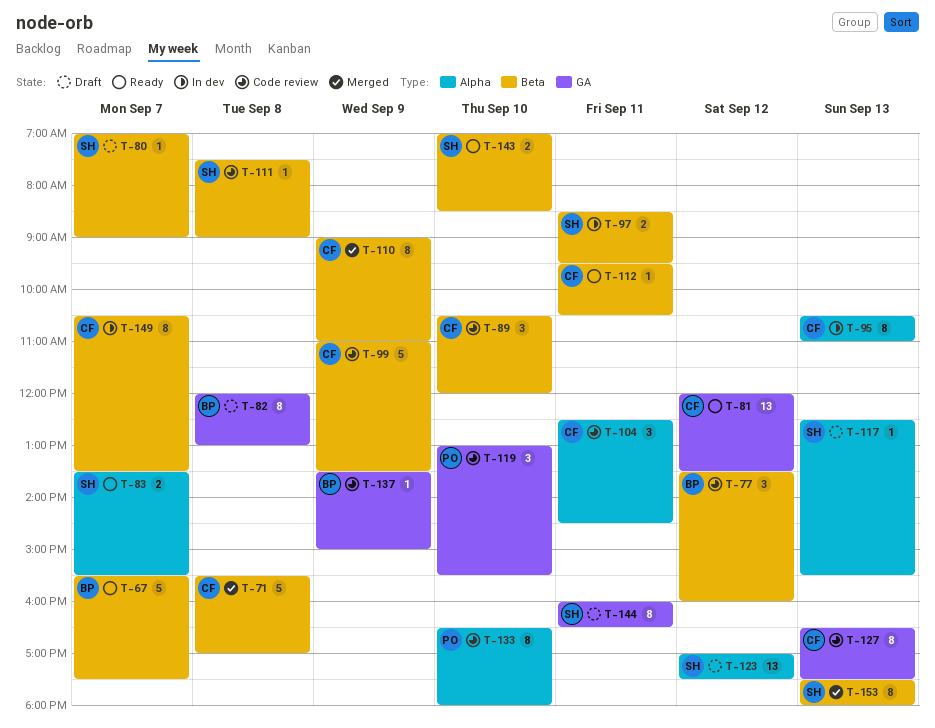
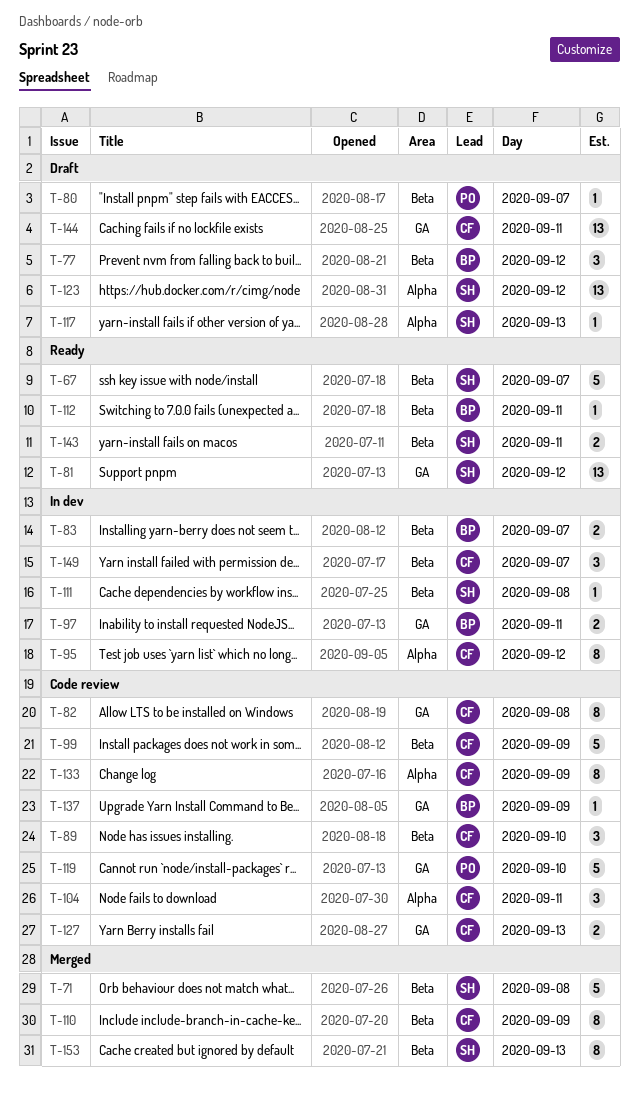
T-67, owner: BP -> SH
T-71, owner: CF -> SH
T-77, status: Code review -> Draft
T-80, owner: SH -> PO
T-81, owner: CF -> SH
T-82, status: Draft -> Code review
T-82, owner: BP -> CF
T-83, status: Ready -> In dev
T-83, owner: SH -> BP
T-83, label: Alpha -> Beta
T-95, day: Sep 13 -> Sep 12
T-97, owner: SH -> BP
T-97, label: Beta -> GA
T-111, status: Code review -> In dev
T-112, owner: CF -> BP
T-119, estimate: 3 -> 5
T-127, estimate: 8 -> 2
T-133, owner: PO -> CF
T-133, day: Sep 10 -> Sep 9
T-143, day: Sep 10 -> Sep 11
T-144, owner: SH -> CF
T-144, estimate: 8 -> 13
T-149, estimate: 8 -> 3

